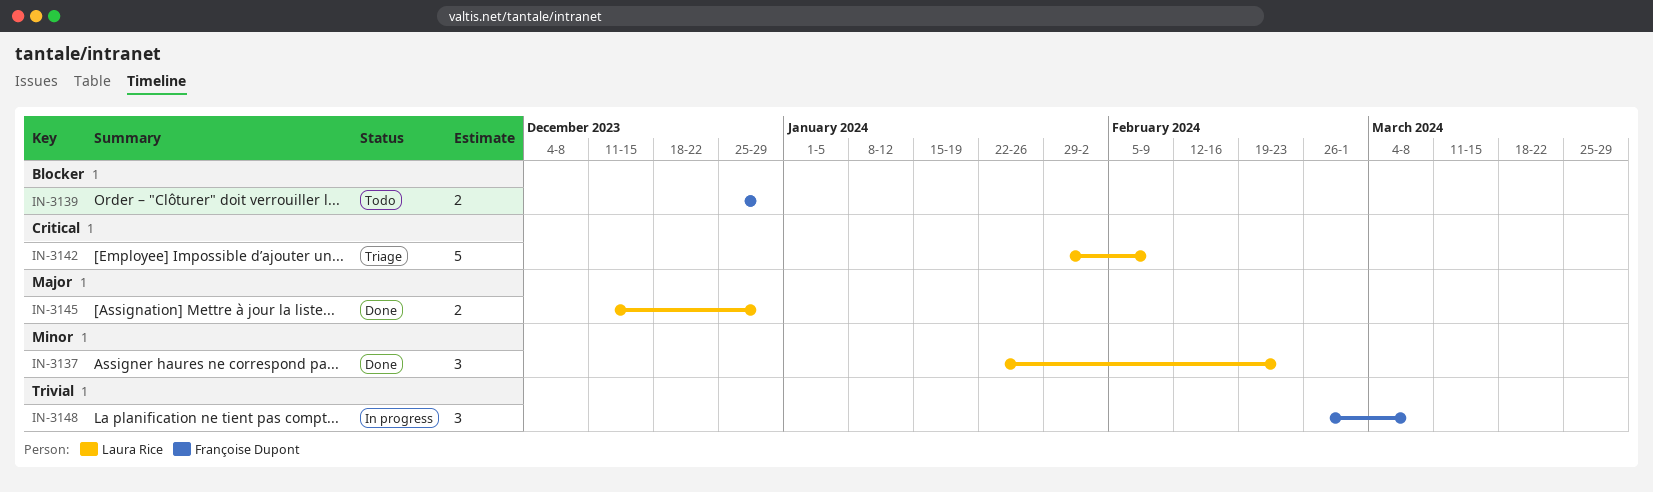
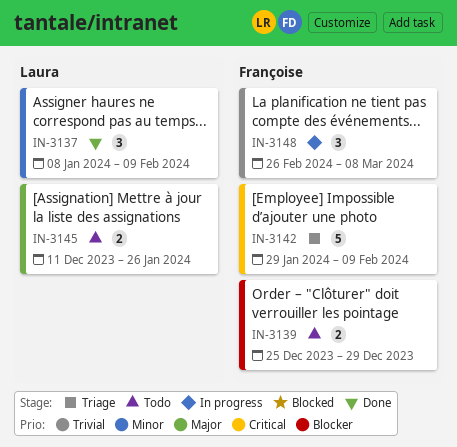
IN-3137, start: Jan 22 -> Jan 8
IN-3137, due: Feb 23 -> Feb 9
IN-3142, owner: Laura Rice -> Françoise Dupont
IN-3145, status: Done -> Todo
IN-3145, due: Dec 29 -> Jan 26

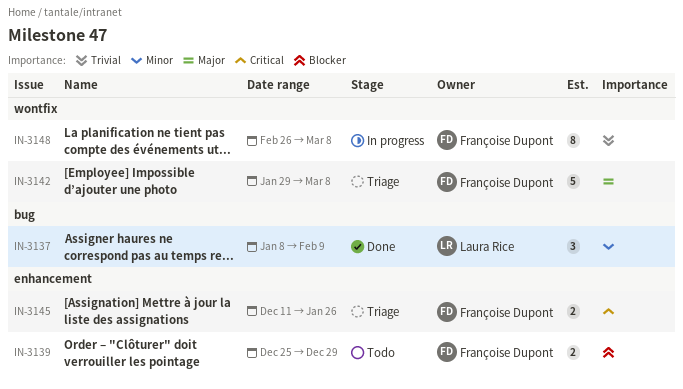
IN-3142, priority: Critical -> Major
IN-3142, due: Feb 9 -> Mar 8
IN-3145, status: Todo -> Triage
IN-3145, owner: Laura Rice -> Françoise Dupont
IN-3145, priority: Major -> Critical
IN-3148, estimate: 3 -> 8

